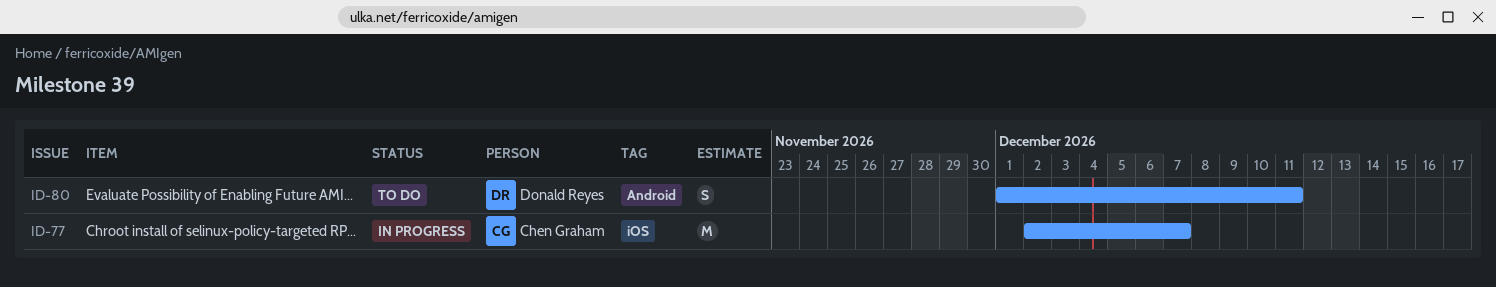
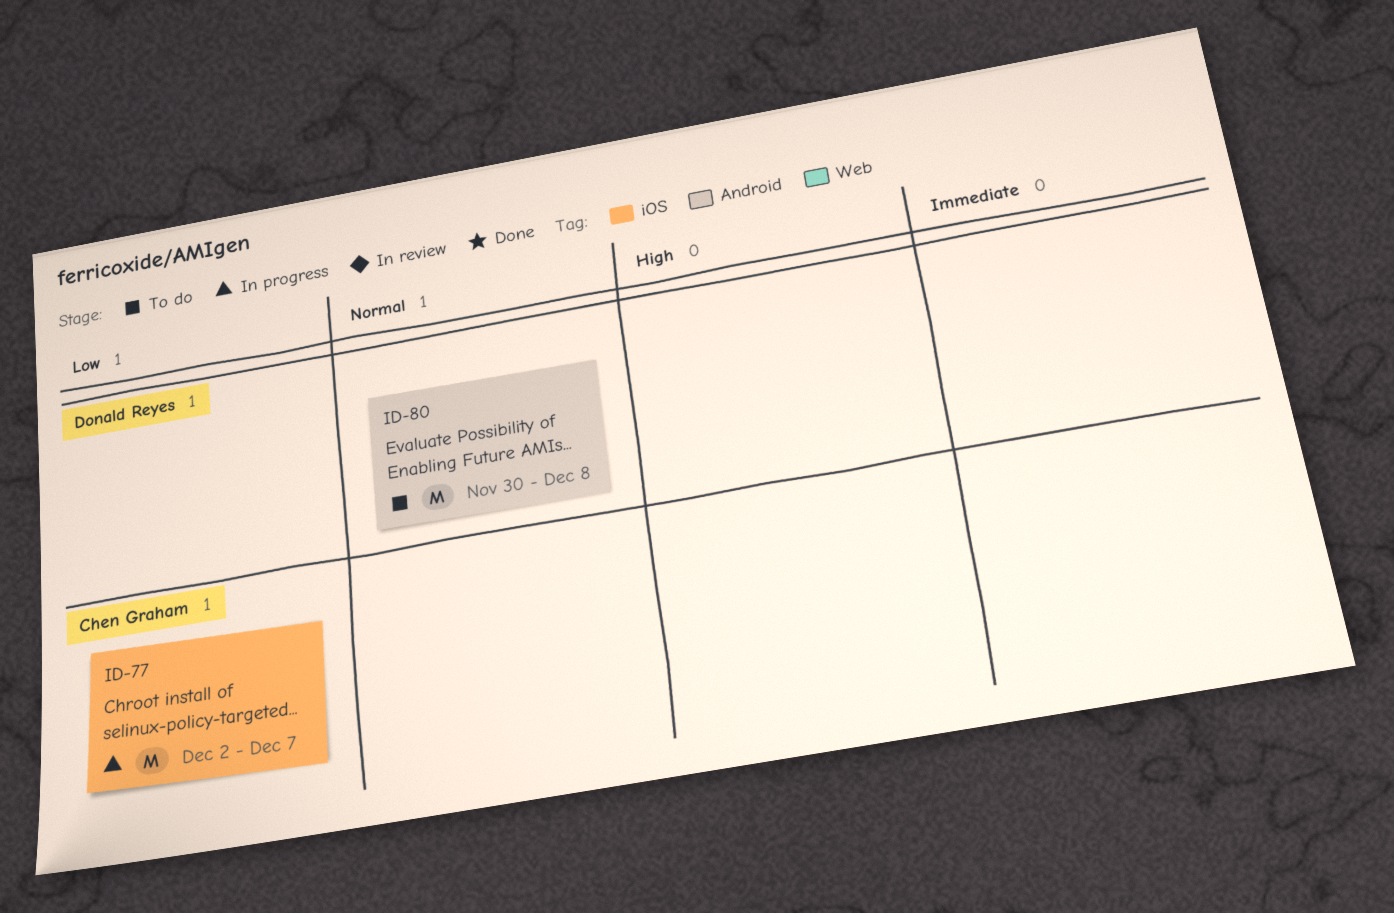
ID-80, estimate: S -> M
ID-80, start: Dec 1 -> Nov 30
ID-80, due: Dec 11 -> Dec 8

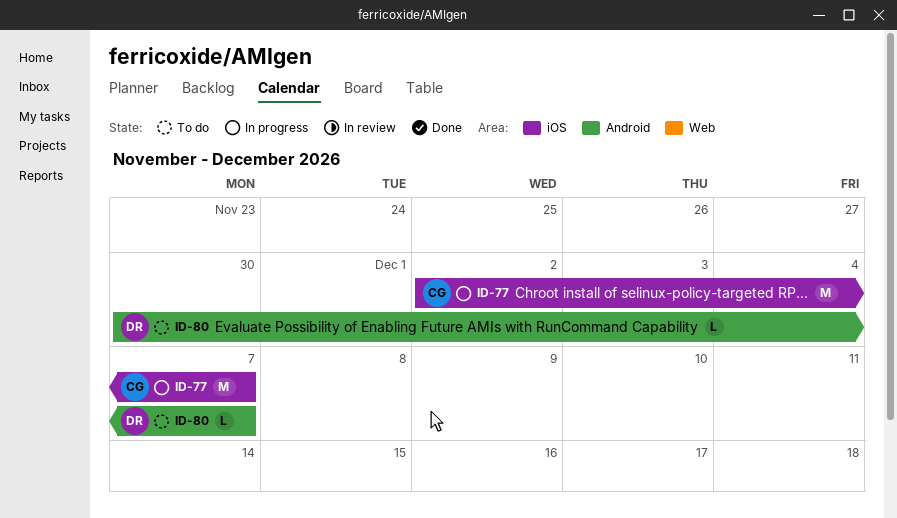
ID-80, estimate: M -> L
ID-80, due: Dec 8 -> Dec 7

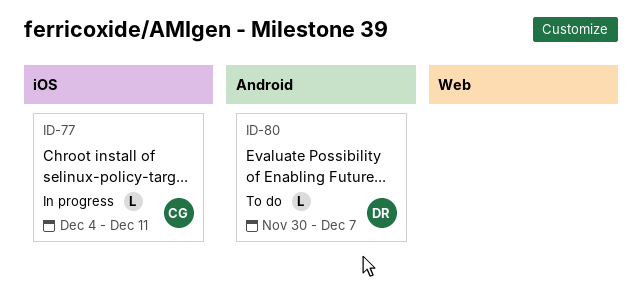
ID-77, estimate: M -> L
ID-77, start: Dec 2 -> Dec 4
ID-77, due: Dec 7 -> Dec 11

